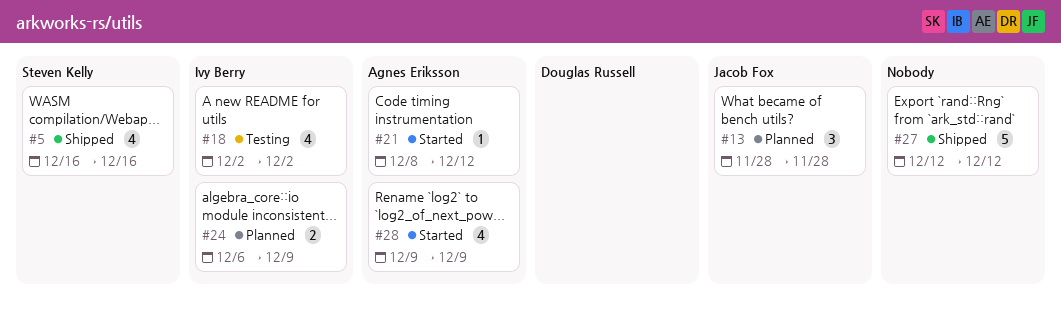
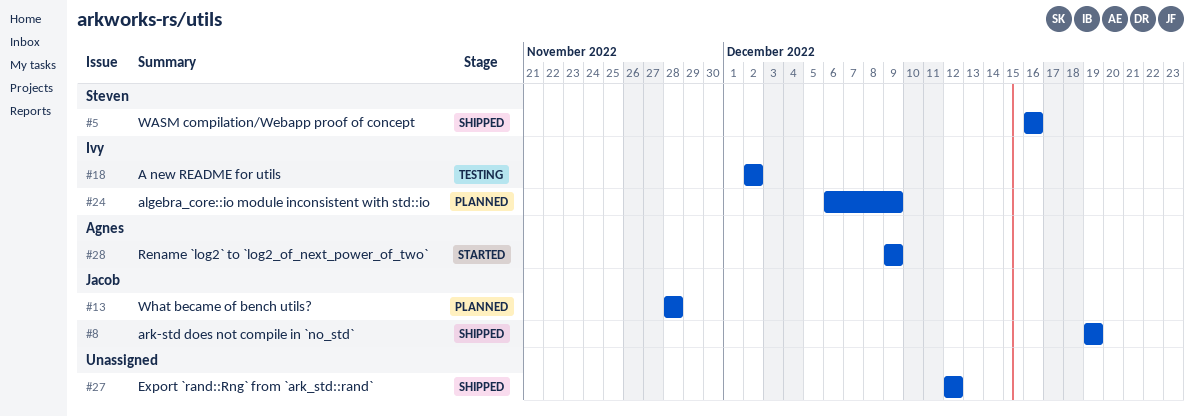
#8: none -> present
#21: present -> none

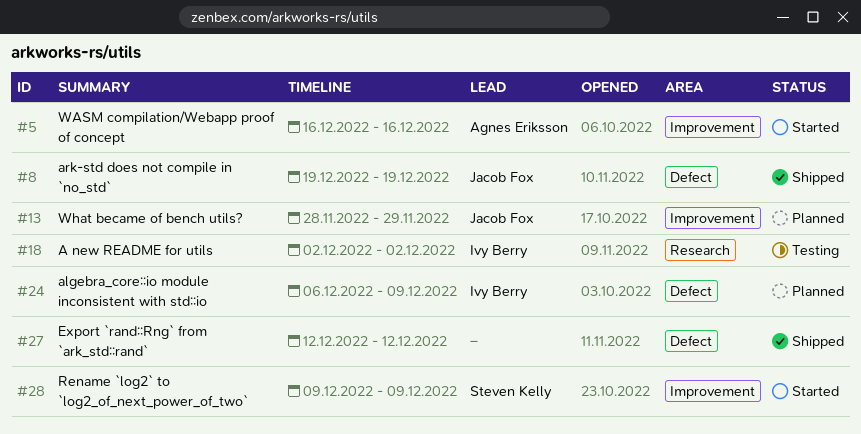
#5, status: Shipped -> Started
#5, owner: Steven Kelly -> Agnes Eriksson
#13, due: Nov 28 -> Nov 29
#28, owner: Agnes Eriksson -> Steven Kelly

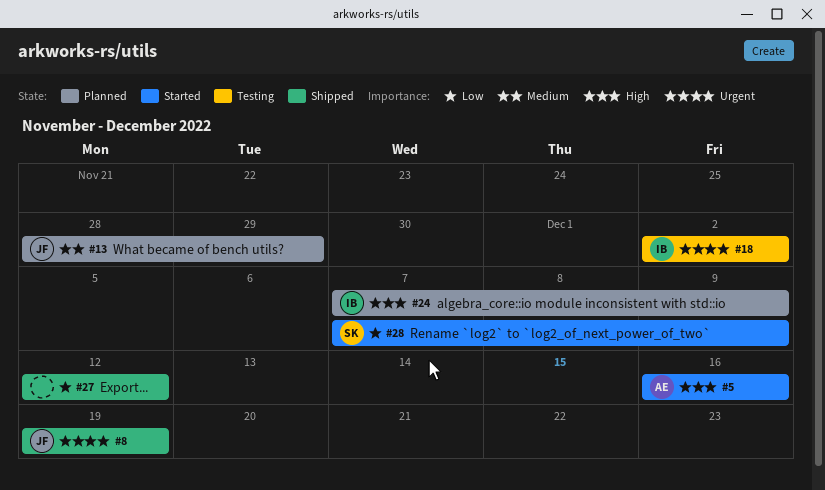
#24, start: Dec 6 -> Dec 7
#28, start: Dec 9 -> Dec 7

